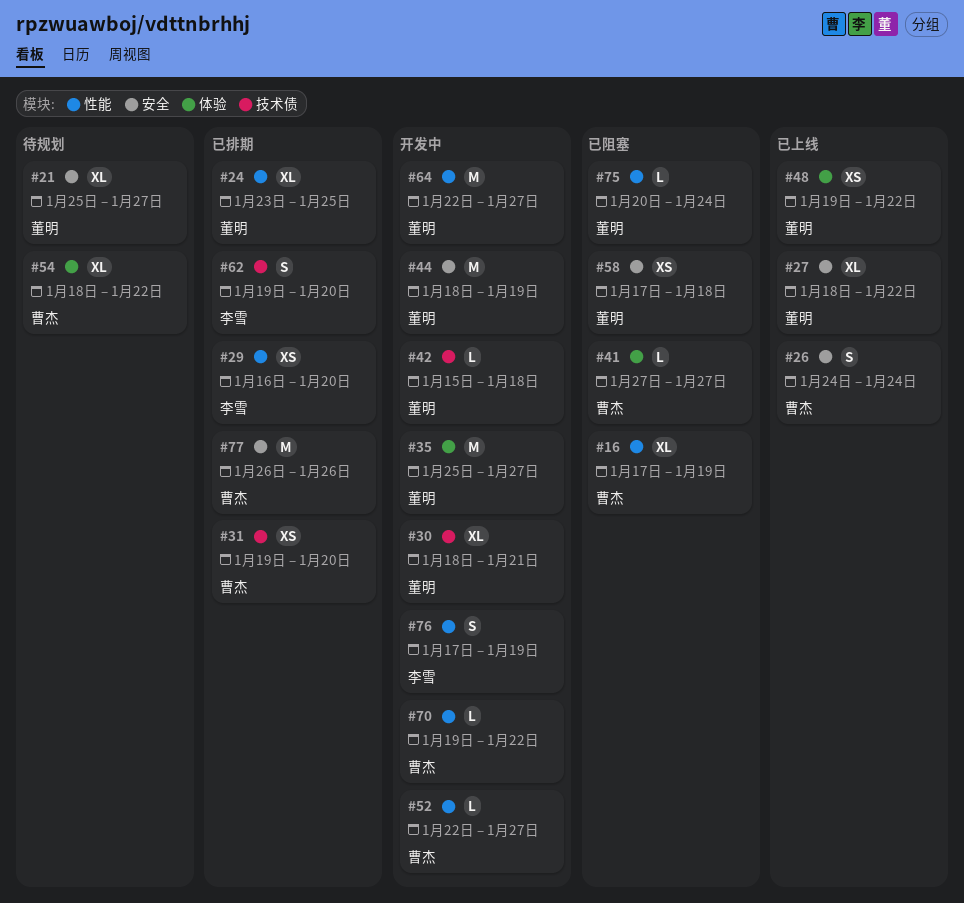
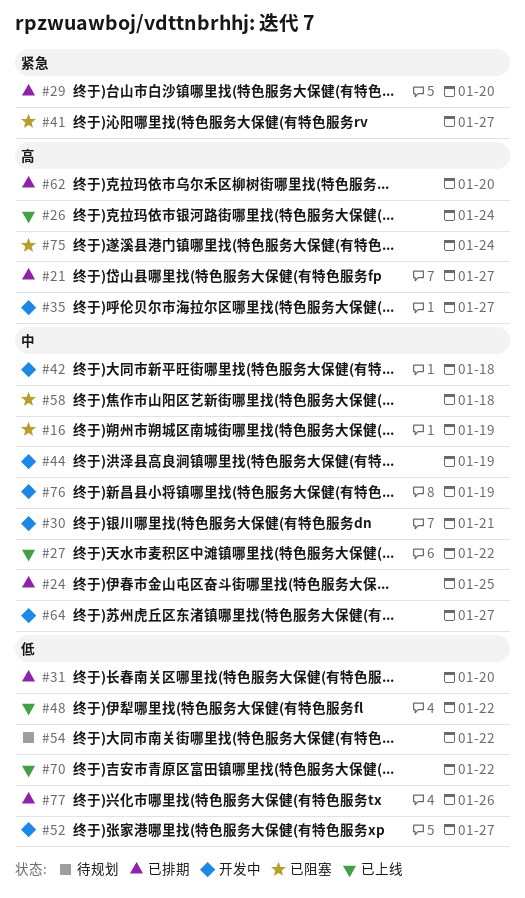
#21, status: 待规划 -> 已排期
#70, status: 开发中 -> 已上线

